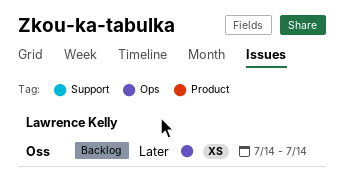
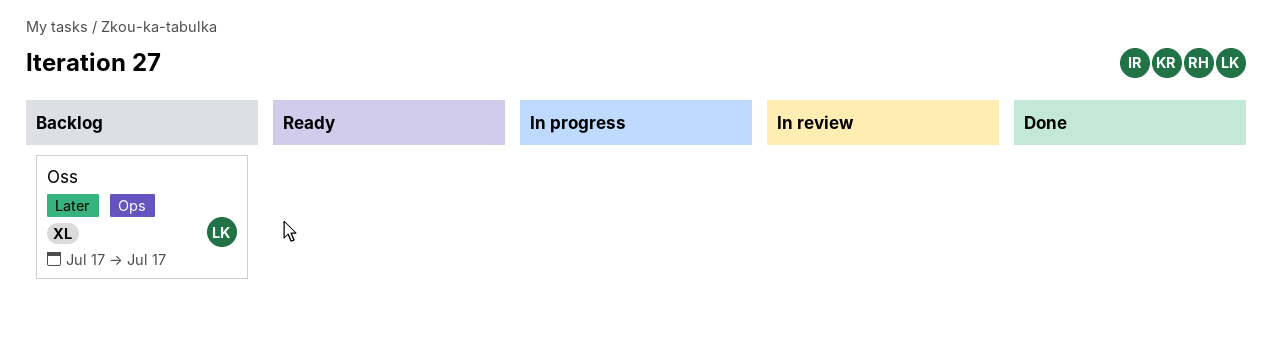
Oss, estimate: XS -> XL
Oss, start: Jul 14 -> Jul 17
Oss, due: Jul 14 -> Jul 17

